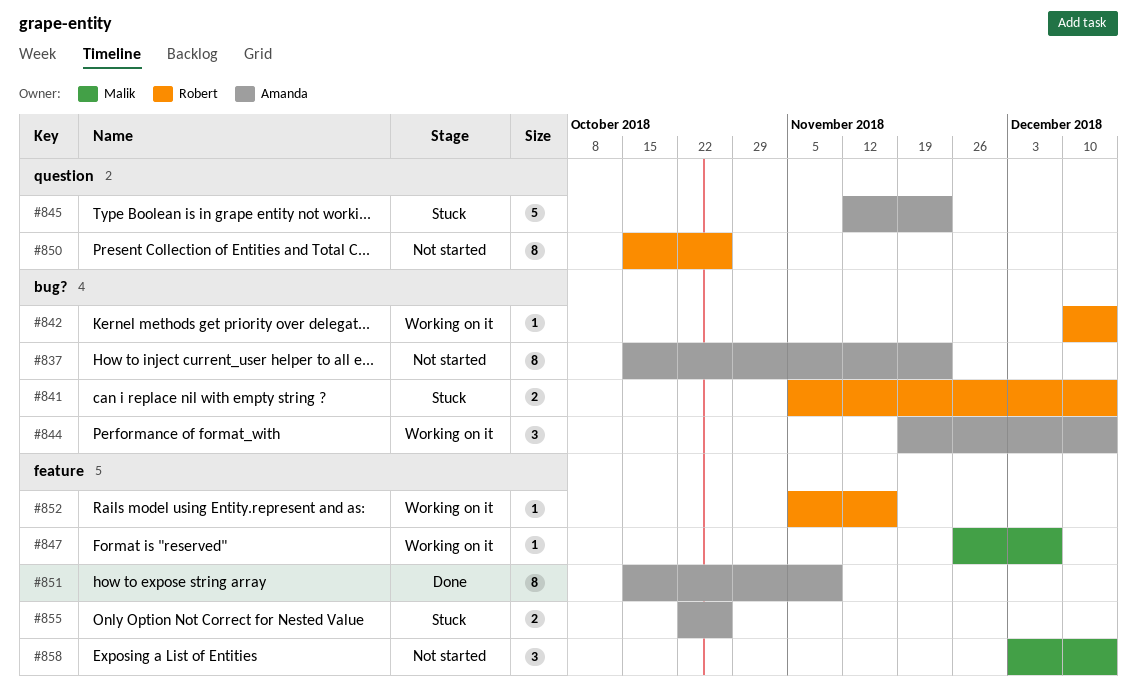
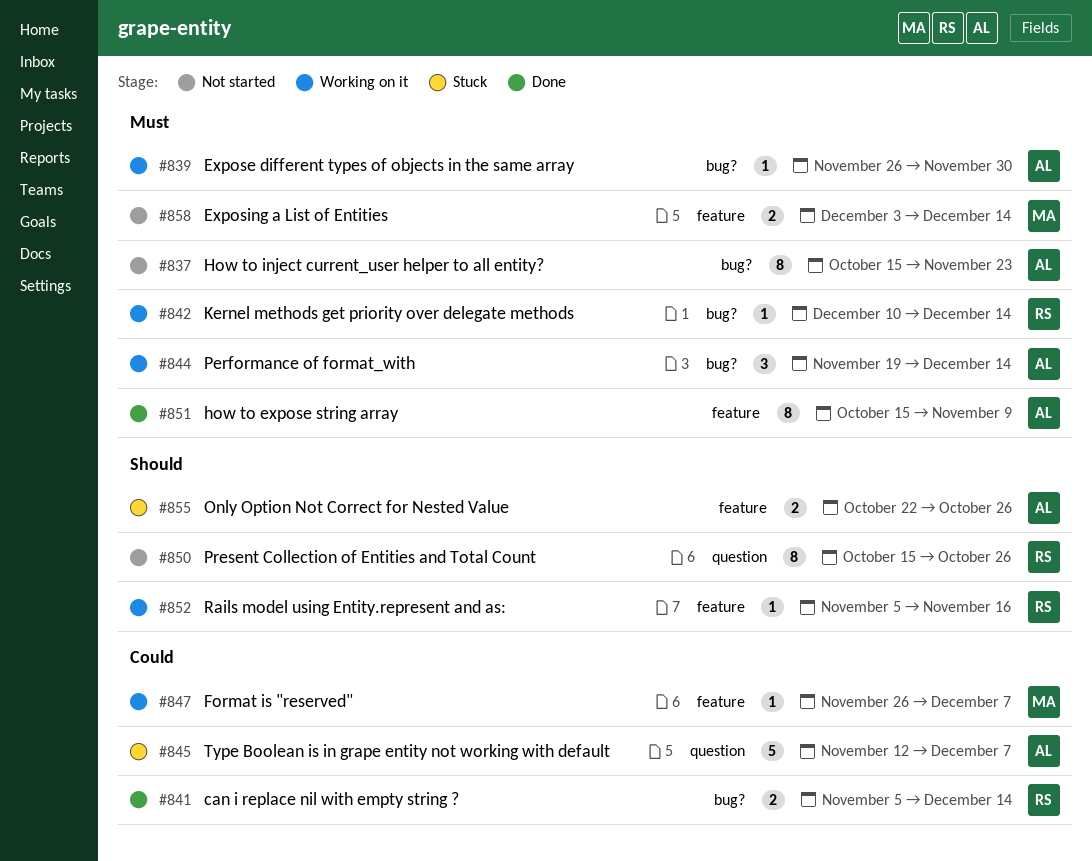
#839: none -> present
#841, status: Stuck -> Done
#845, due: Nov 23 -> Dec 7
#858, estimate: 3 -> 2

